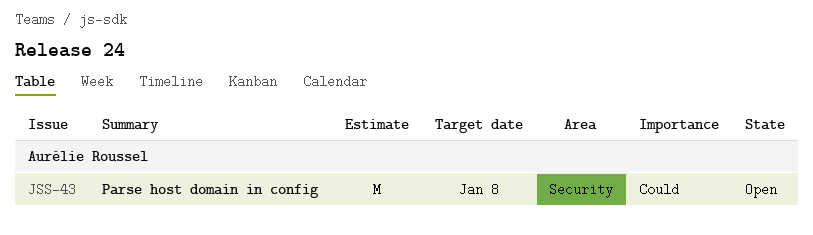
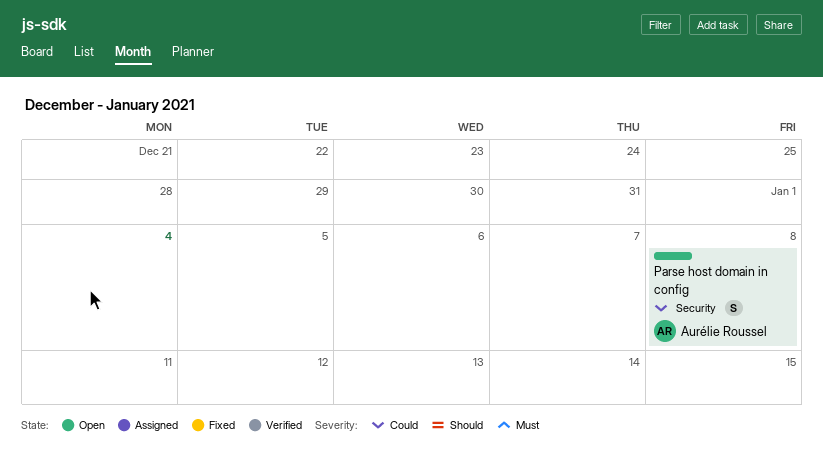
Parse host domain in config, estimate: M -> S

